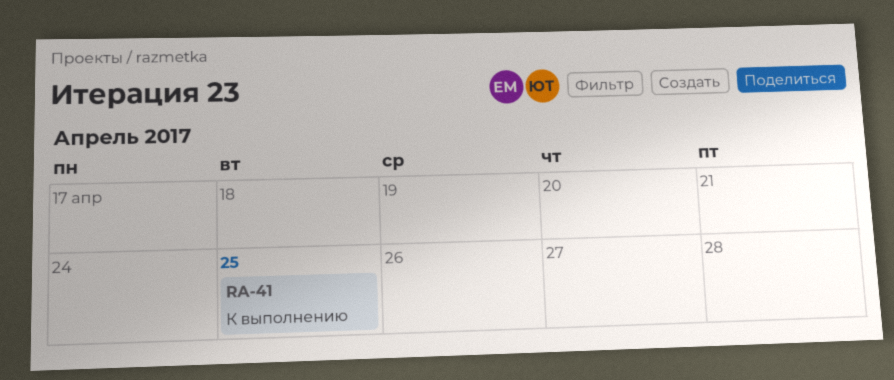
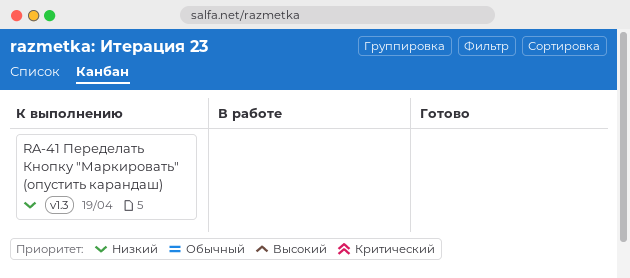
RA-41, due: Apr 25 -> Apr 19

